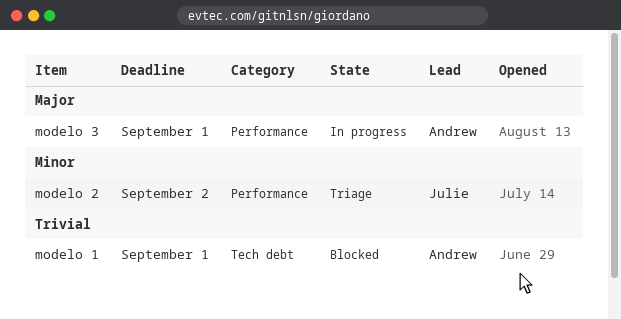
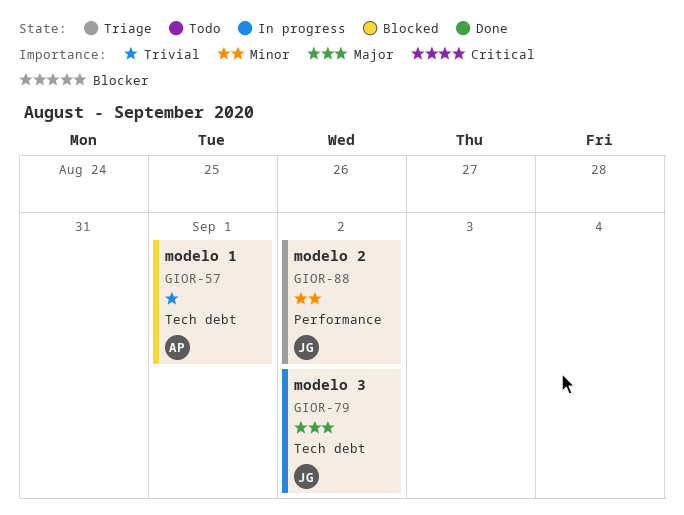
modelo 3, owner: Andrew -> Julie
modelo 3, label: Performance -> Tech debt
modelo 3, due: Sep 1 -> Sep 2

